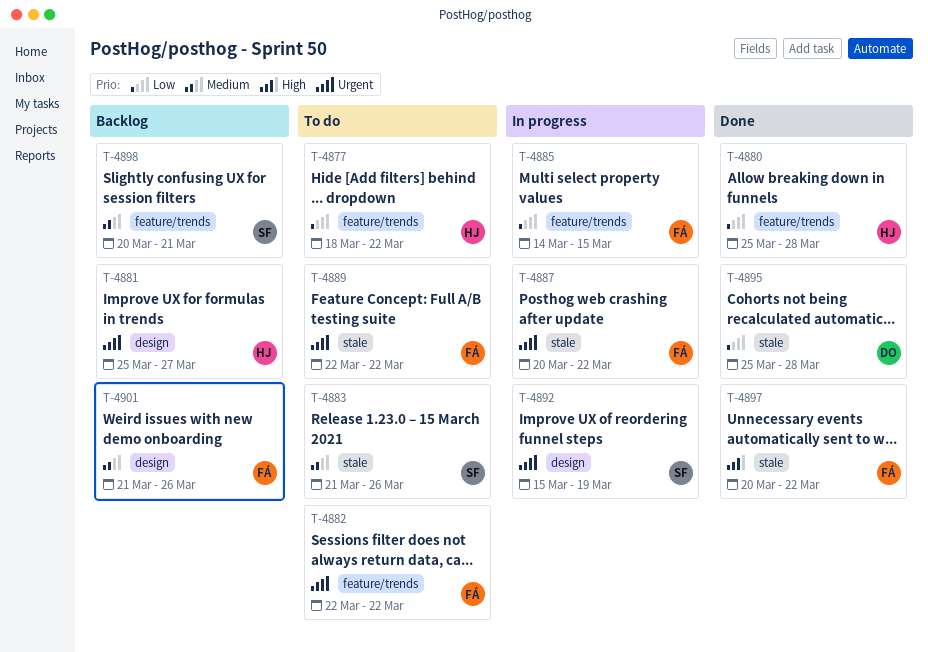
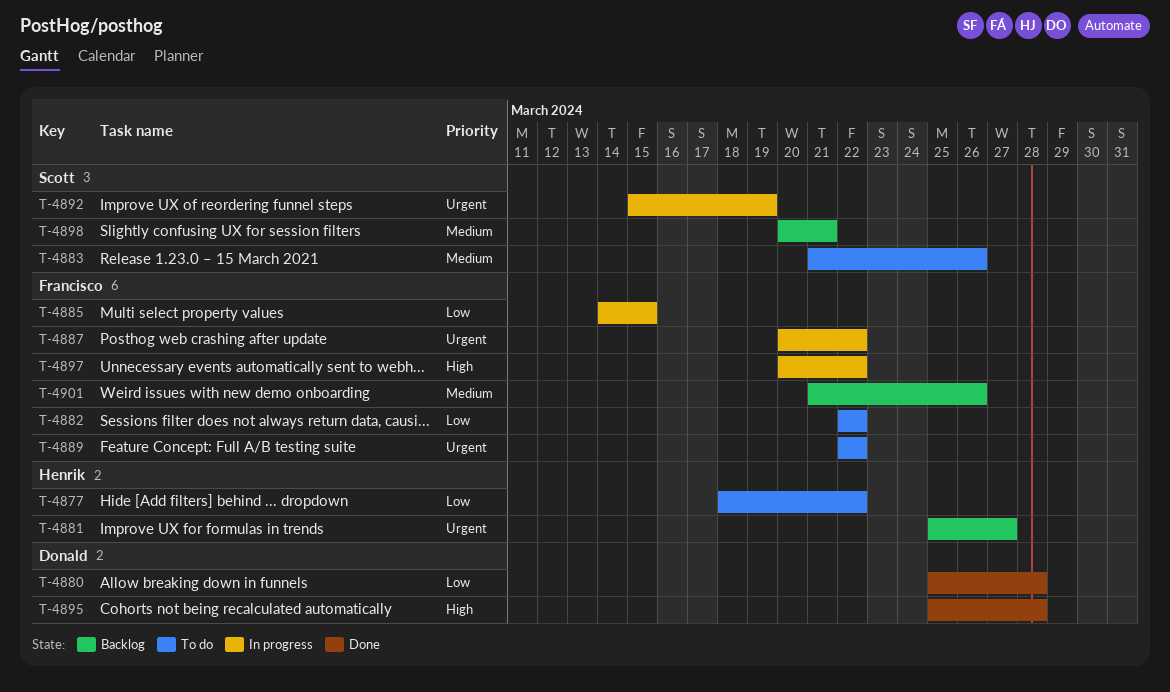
T-4880, owner: Henrik -> Donald
T-4882, priority: Urgent -> Low
T-4895, priority: Low -> High
T-4897, status: Done -> In progress

